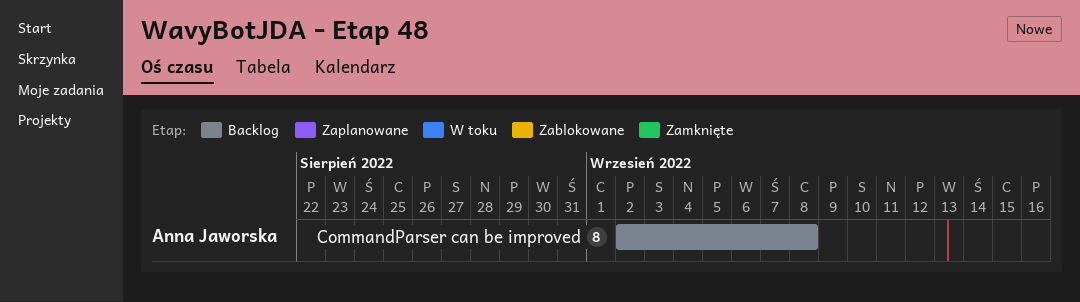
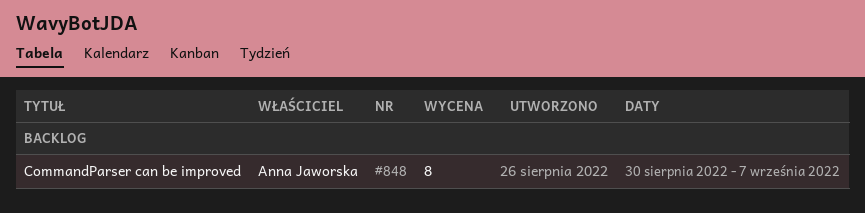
CommandParser can be improved, start: Sep 2 -> Aug 30
CommandParser can be improved, due: Sep 8 -> Sep 7

